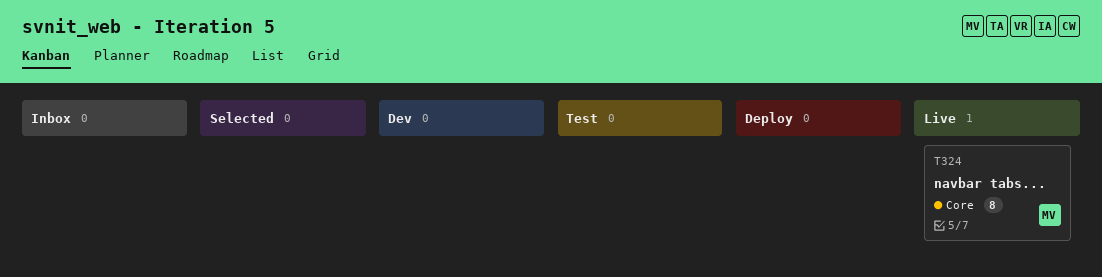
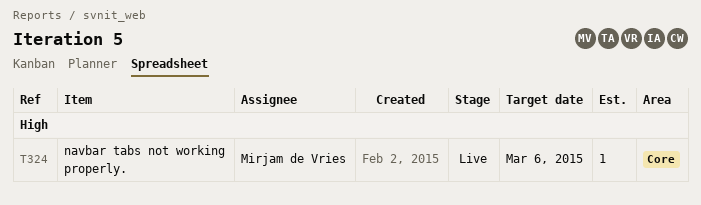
T324, estimate: 8 -> 1

